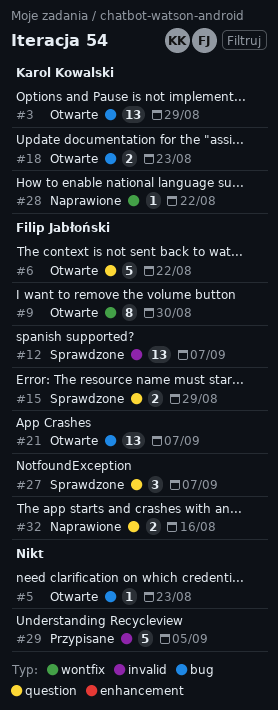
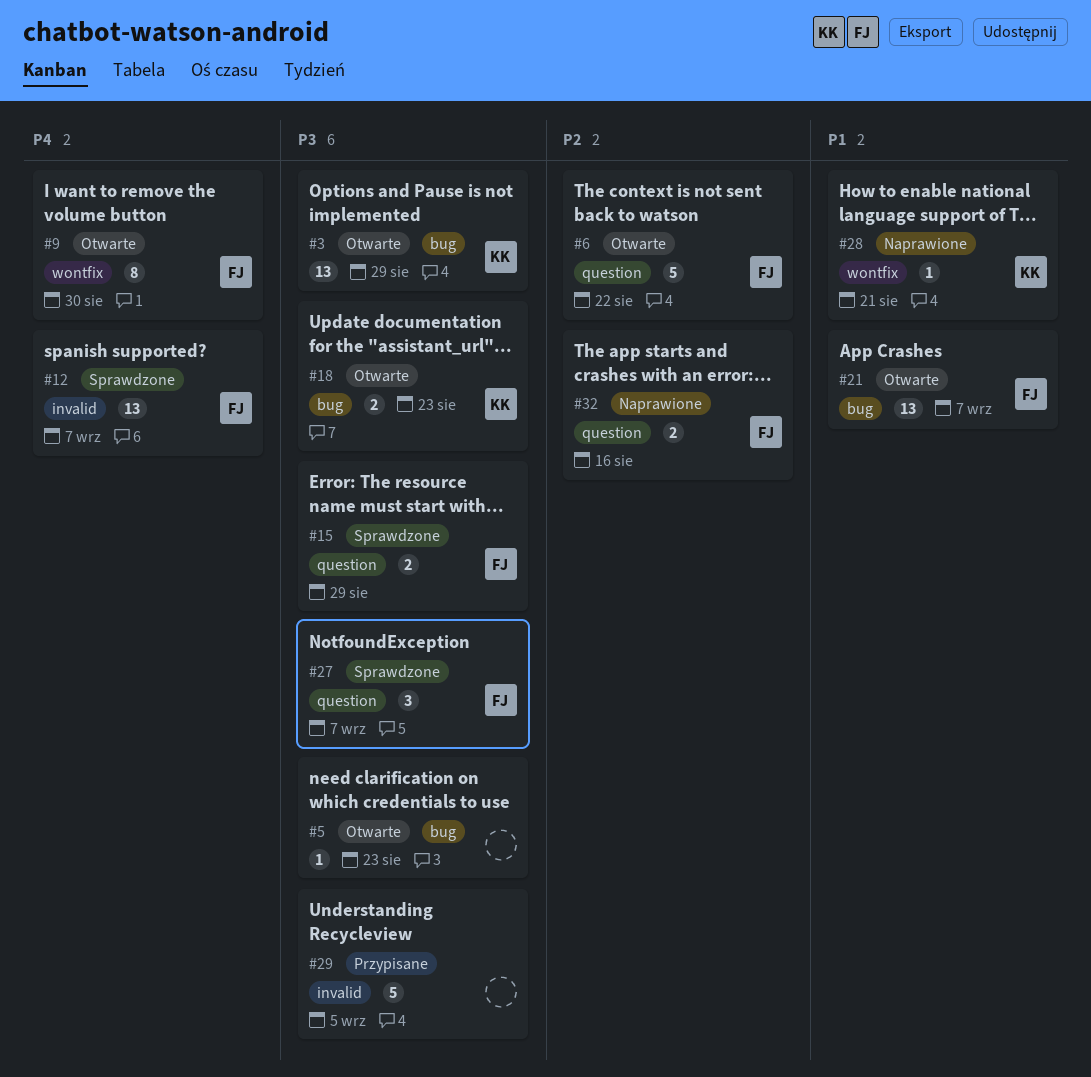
#28, due: Aug 22 -> Aug 21

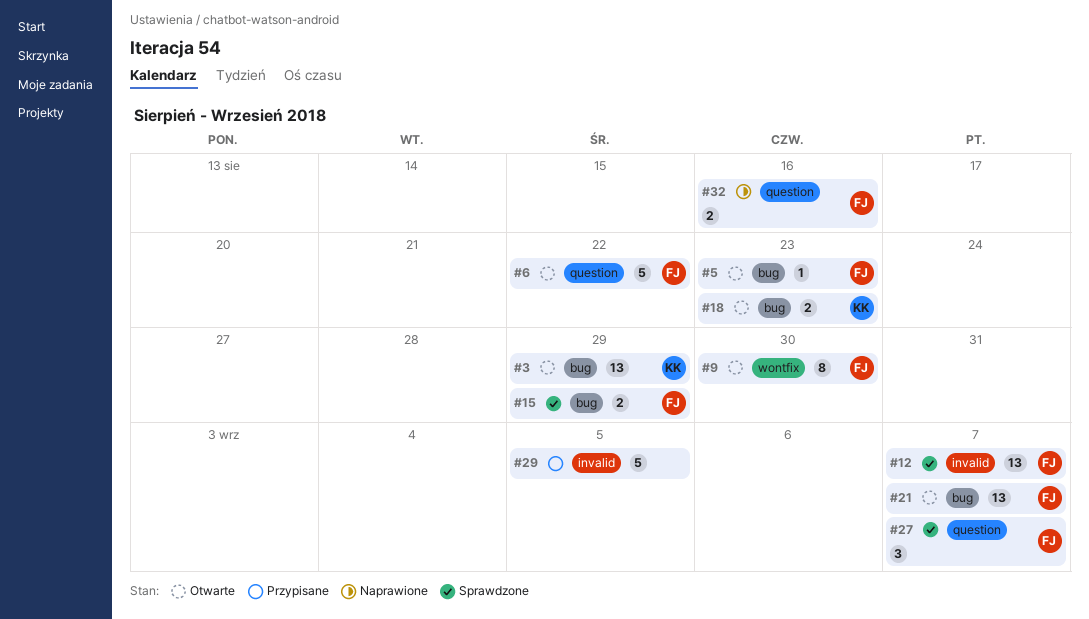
#5, owner: none -> FJ
#15, label: question -> bug
#28: present -> none

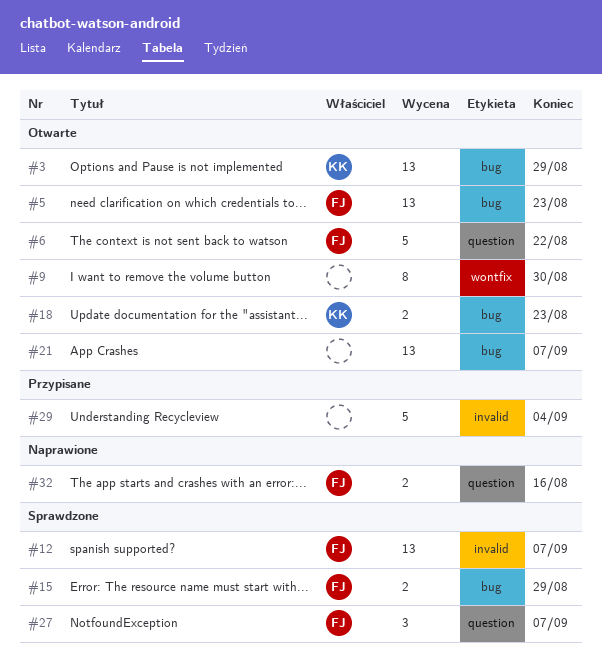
#5, estimate: 1 -> 13
#9, owner: FJ -> none
#21, owner: FJ -> none
#29, due: Sep 5 -> Sep 4

